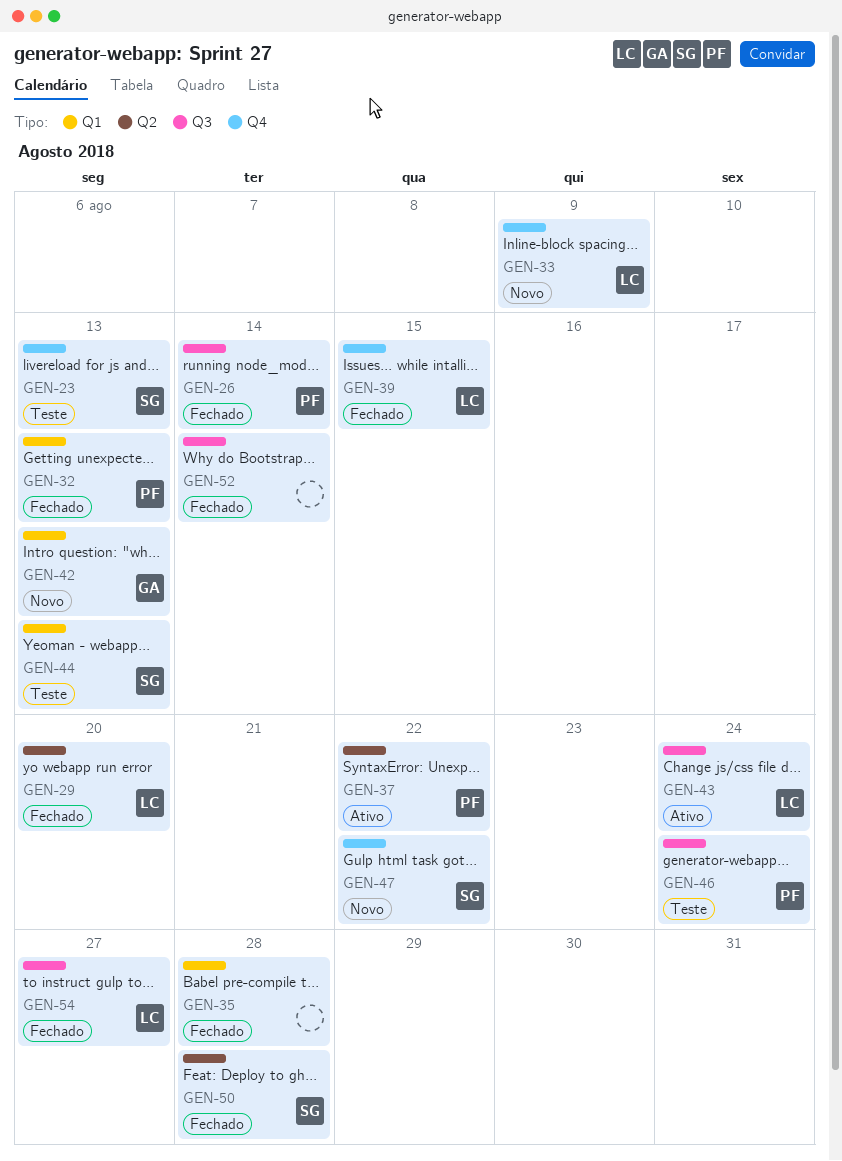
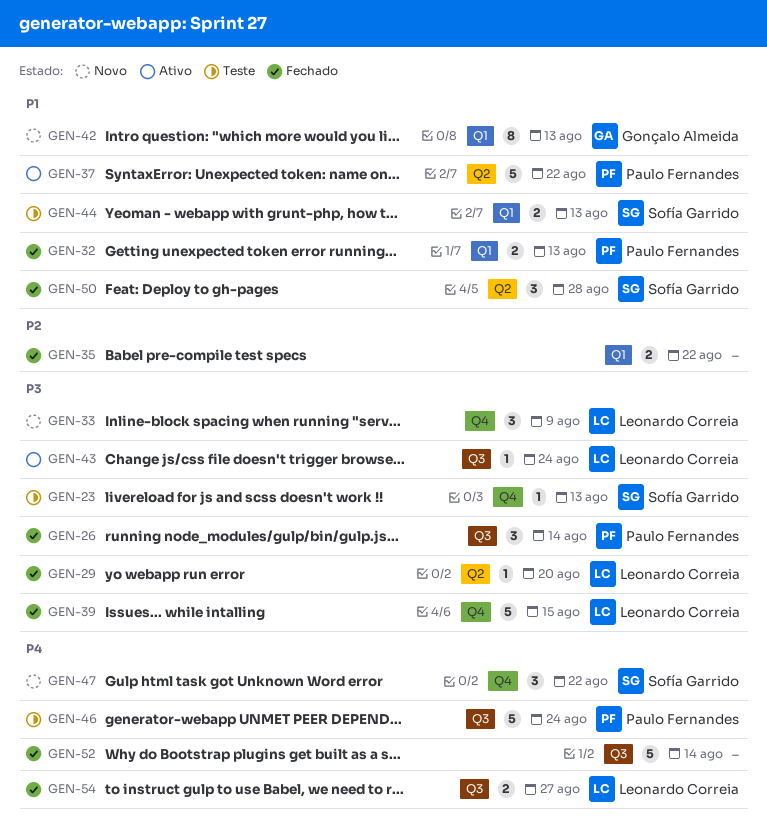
GEN-35, due: Aug 28 -> Aug 22

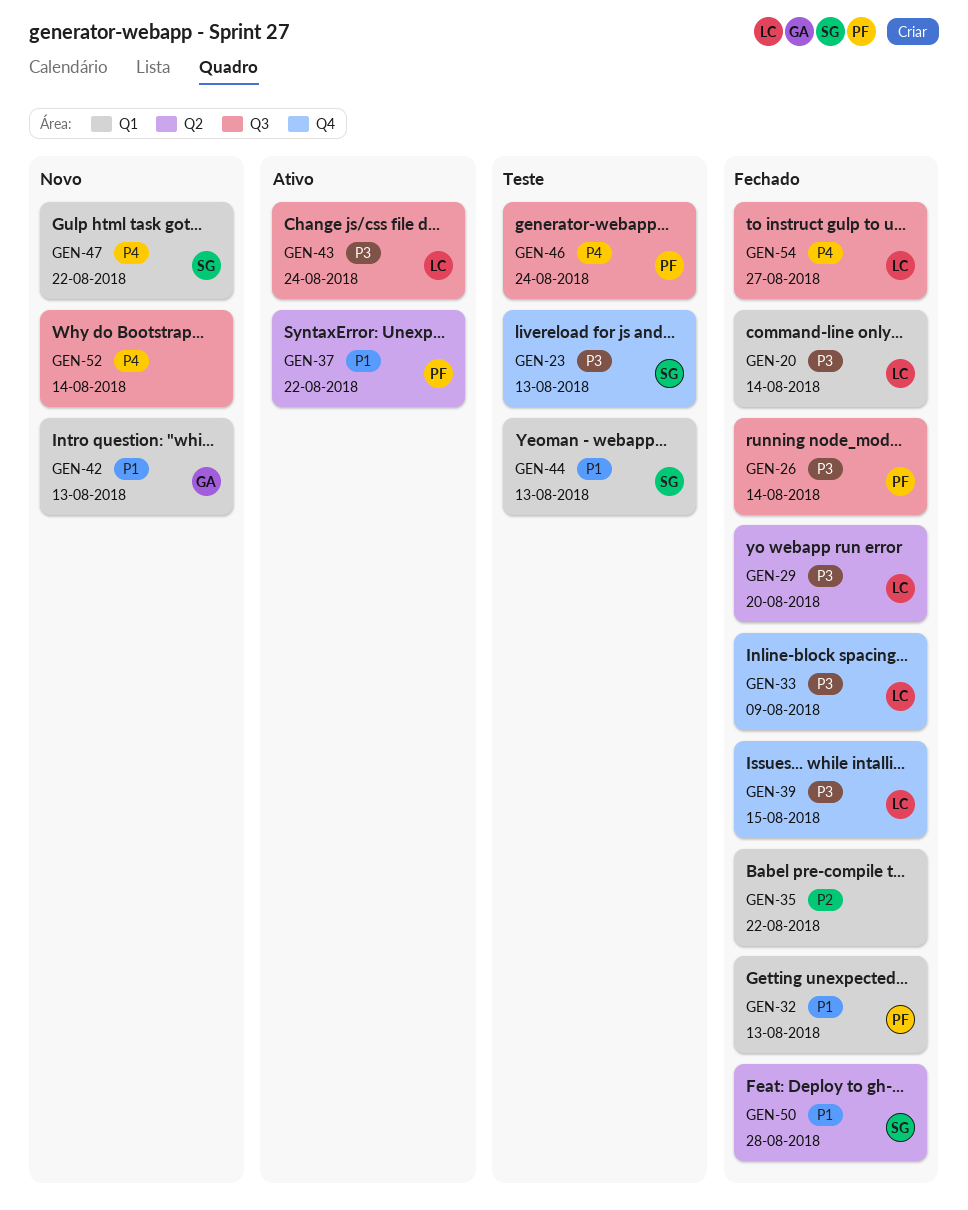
GEN-20: none -> present
GEN-33, status: Novo -> Fechado
GEN-47, label: Q4 -> Q1
GEN-52, status: Fechado -> Novo

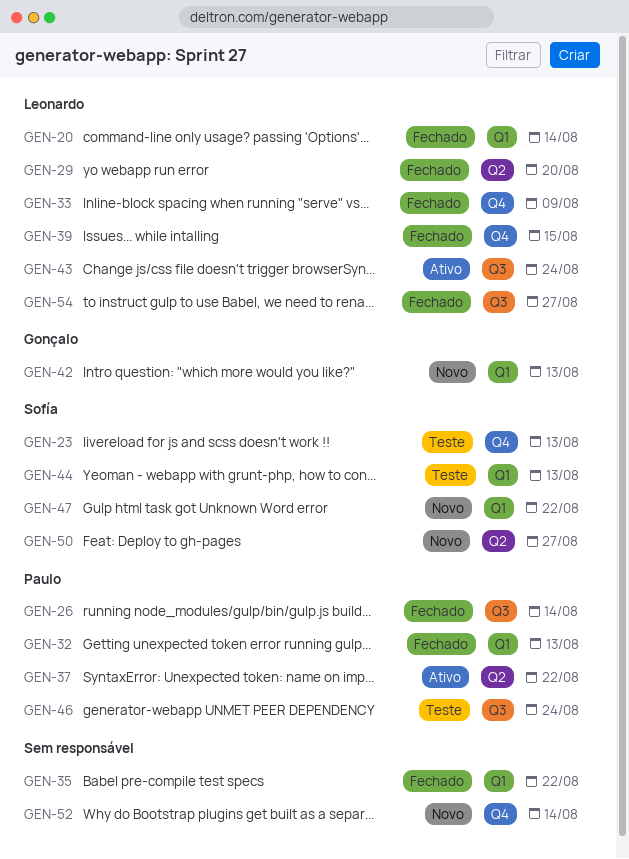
GEN-50, status: Fechado -> Novo
GEN-50, due: Aug 28 -> Aug 27
GEN-52, label: Q3 -> Q4

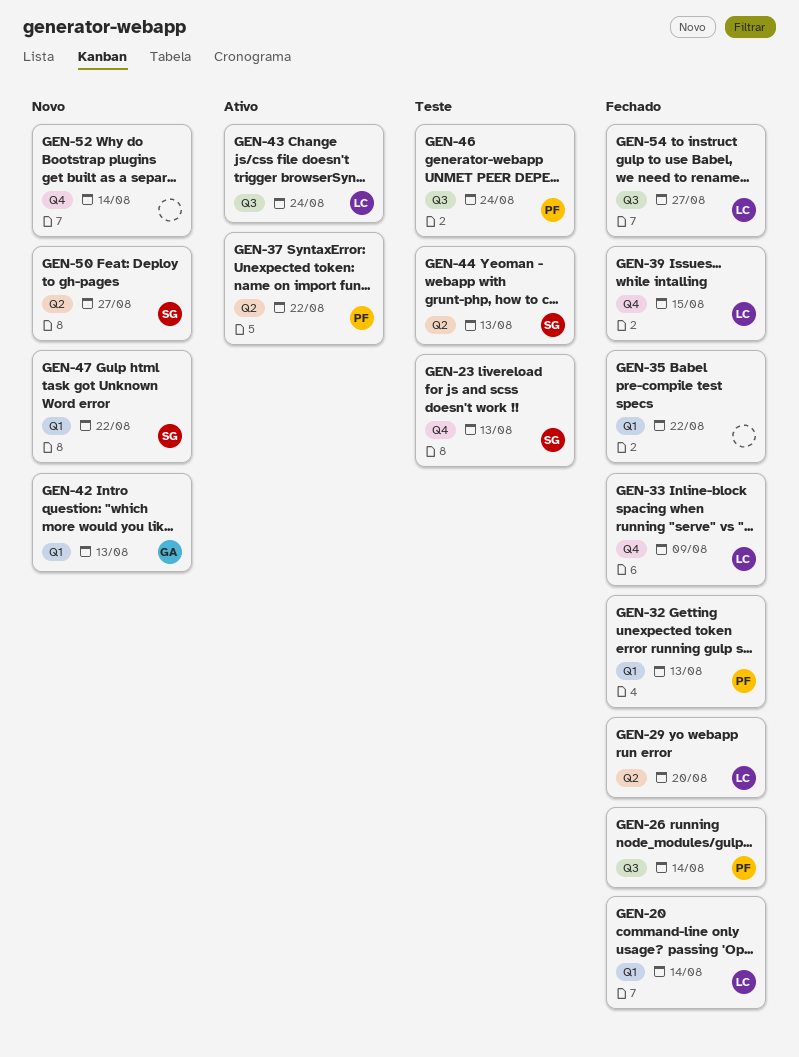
GEN-44, label: Q1 -> Q2

